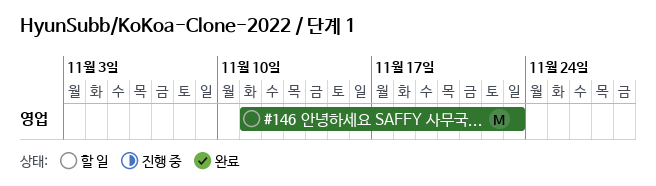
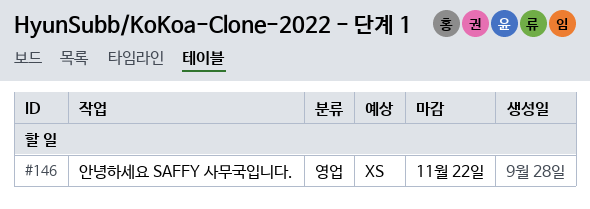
#146, estimate: M -> XS
#146, due: Nov 23 -> Nov 22

